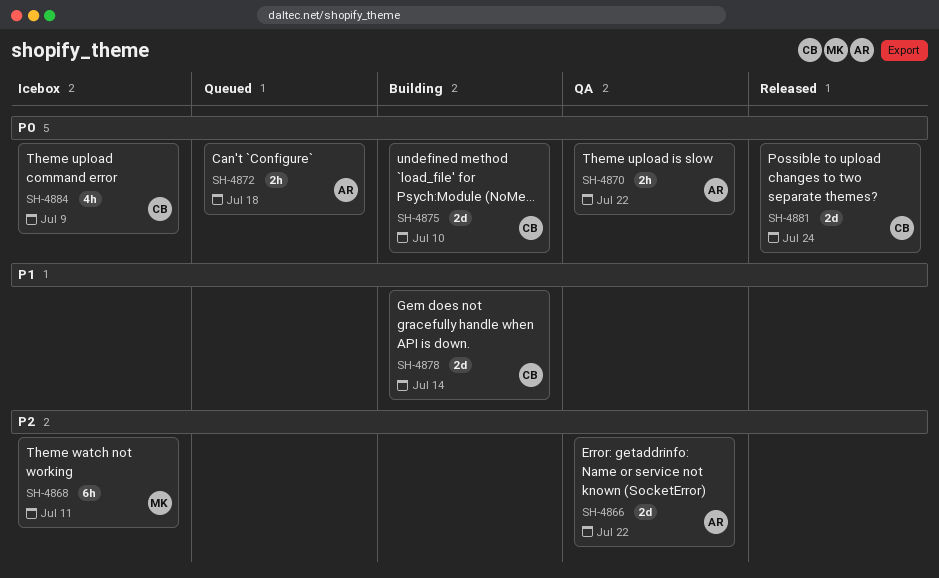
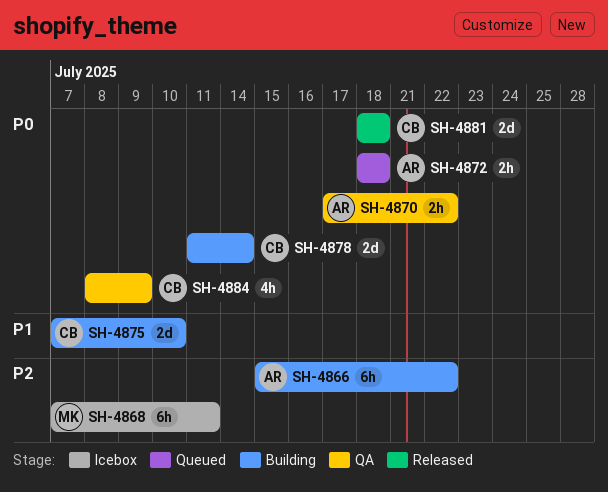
SH-4866, status: QA -> Building
SH-4866, estimate: 2d -> 6h
SH-4875, priority: P0 -> P1
SH-4878, priority: P1 -> P0
SH-4881, due: Jul 24 -> Jul 18
SH-4884, status: Icebox -> QA

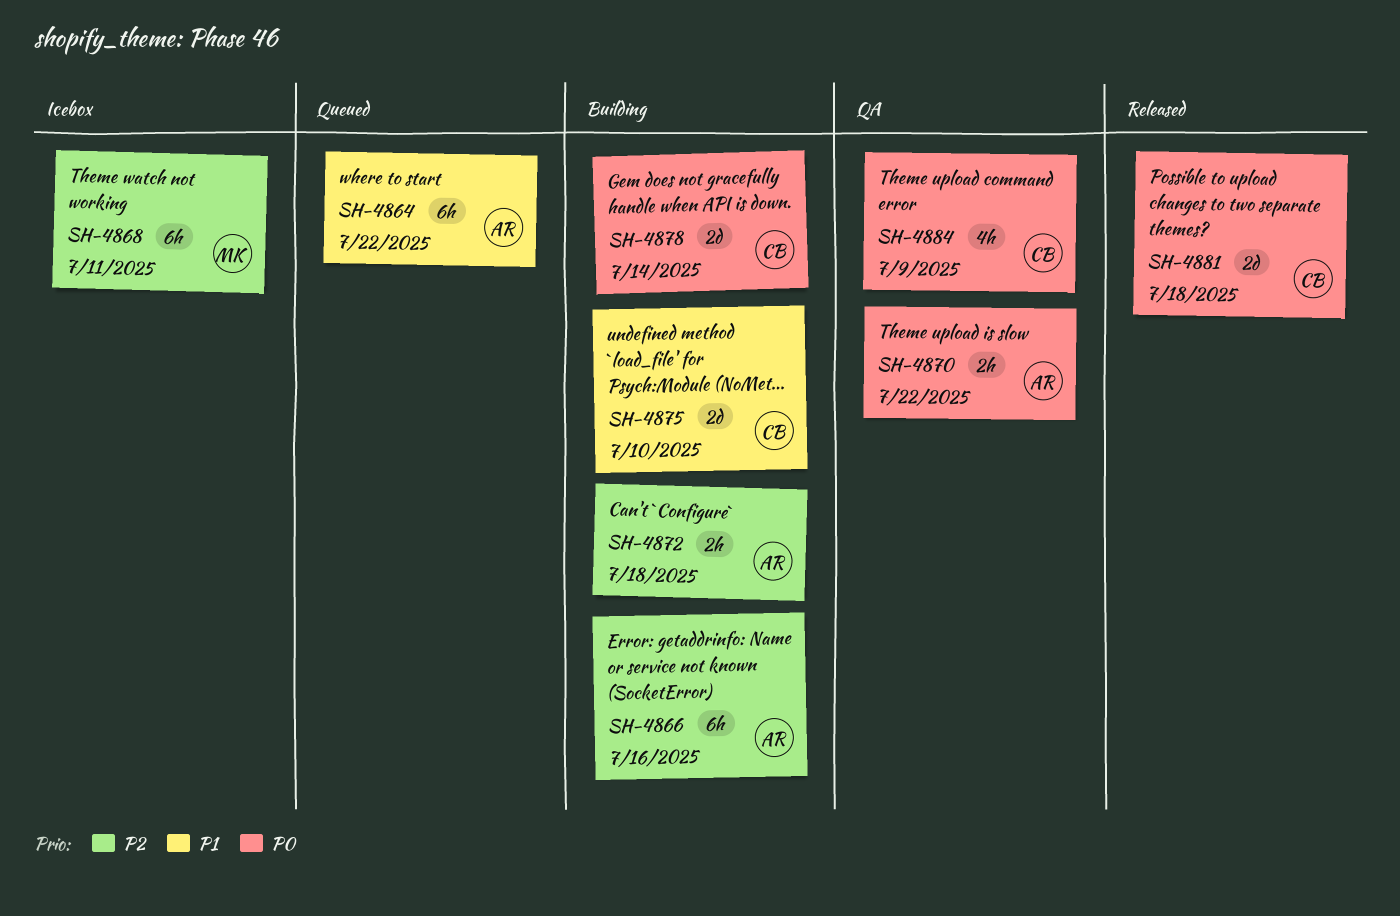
SH-4864: none -> present
SH-4866, due: Jul 22 -> Jul 16
SH-4872, status: Queued -> Building
SH-4872, priority: P0 -> P2

